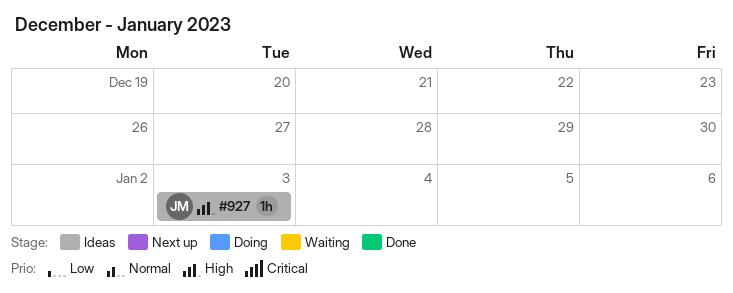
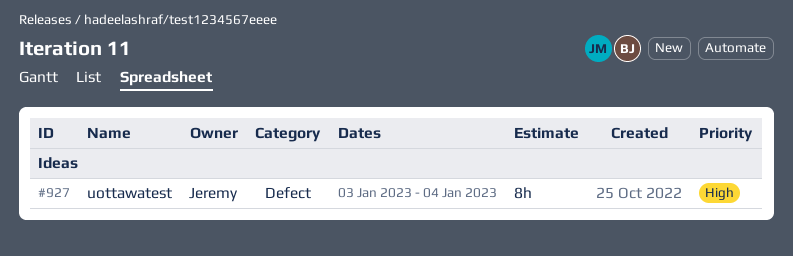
#927, estimate: 1h -> 8h
#927, due: Jan 3 -> Jan 4

